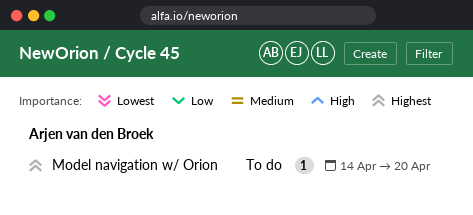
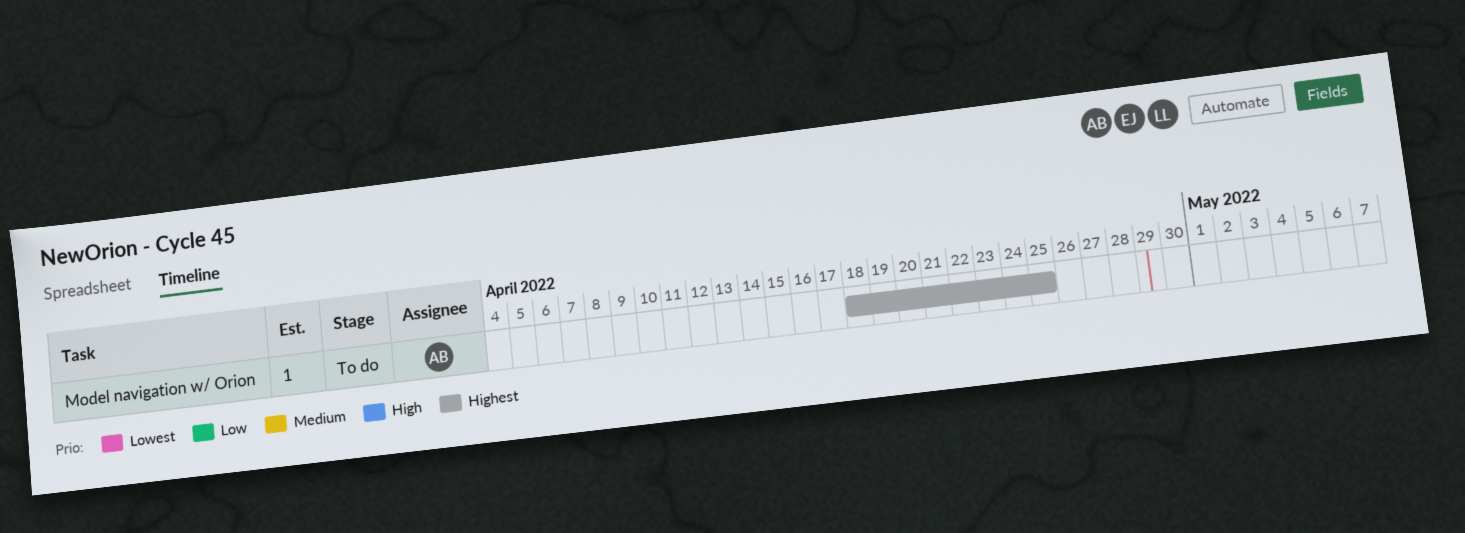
Model navigation w/ Orion, start: Apr 14 -> Apr 18
Model navigation w/ Orion, due: Apr 20 -> Apr 25

